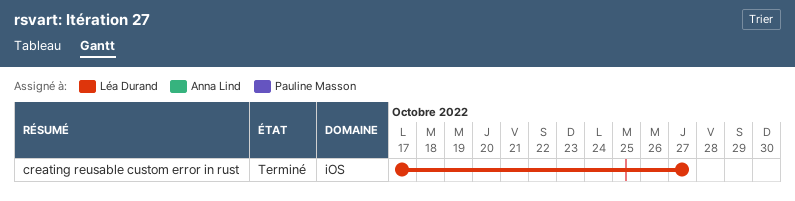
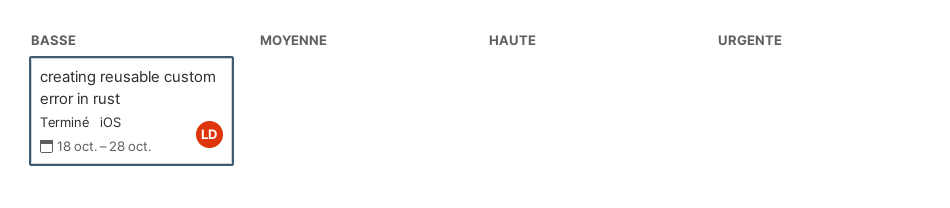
creating reusable custom error in rust, start: Oct 17 -> Oct 18
creating reusable custom error in rust, due: Oct 27 -> Oct 28

